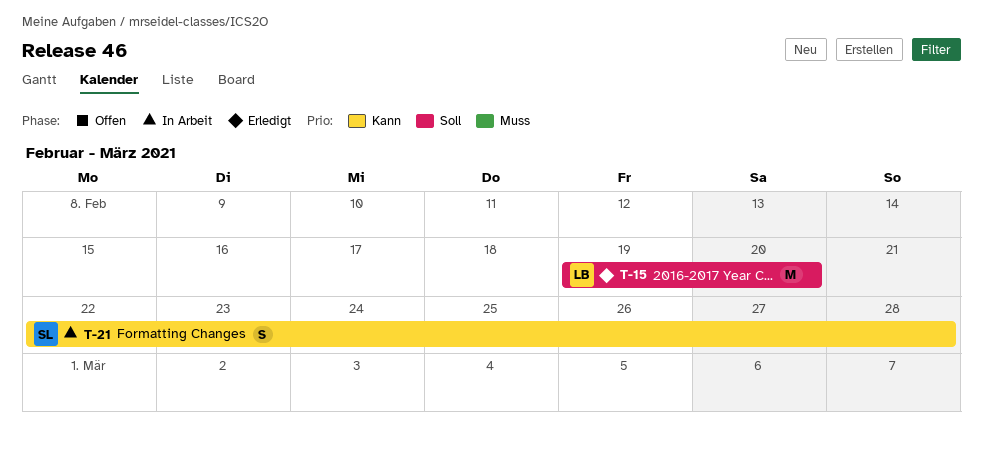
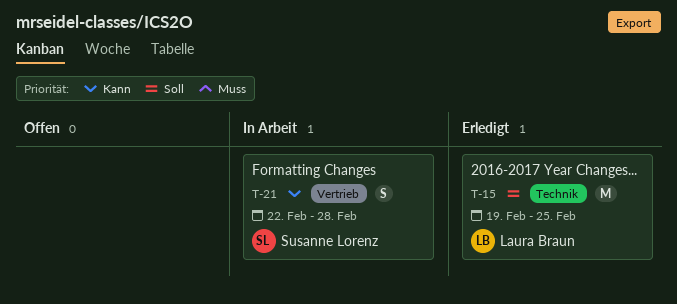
T-15, due: Feb 20 -> Feb 25

